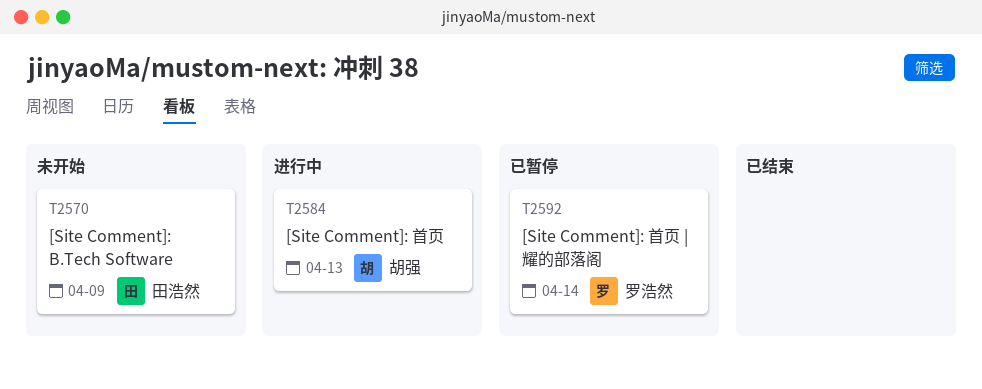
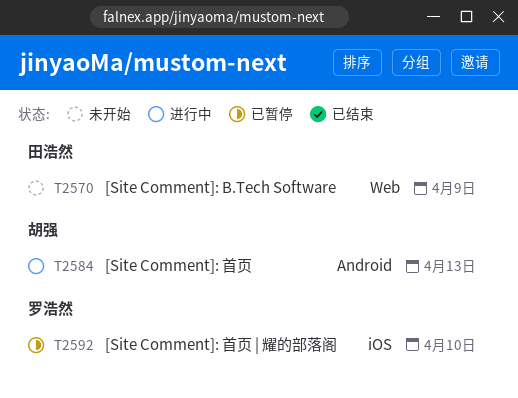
T2592, due: Apr 14 -> Apr 10

